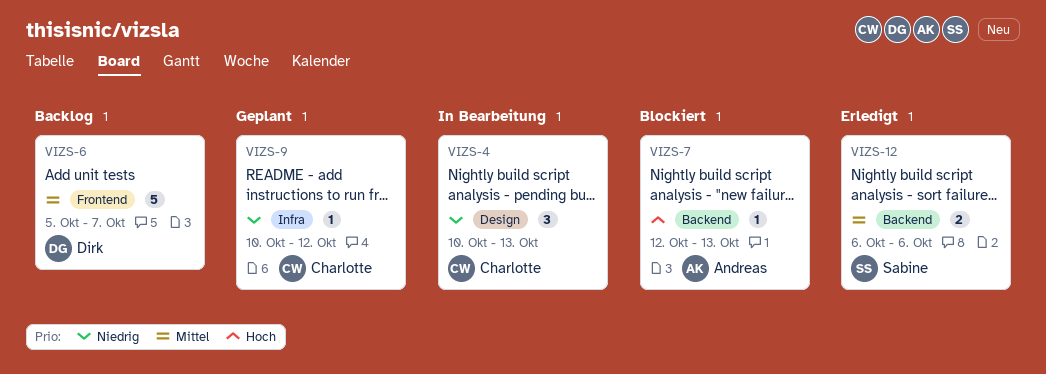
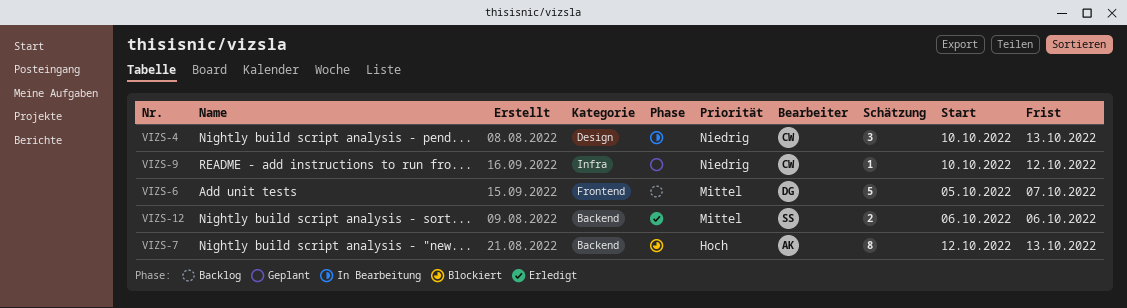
VIZS-7, estimate: 1 -> 8

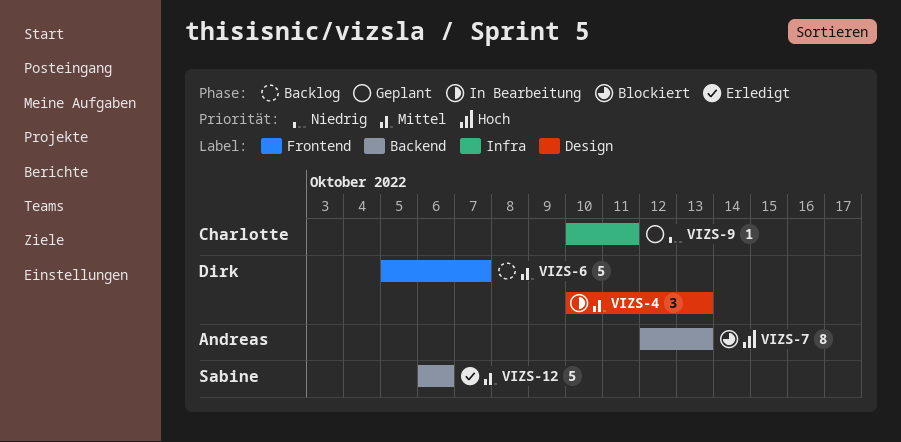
VIZS-4, owner: Charlotte -> Dirk
VIZS-4, priority: Niedrig -> Mittel
VIZS-9, due: Oct 12 -> Oct 11
VIZS-12, estimate: 2 -> 5

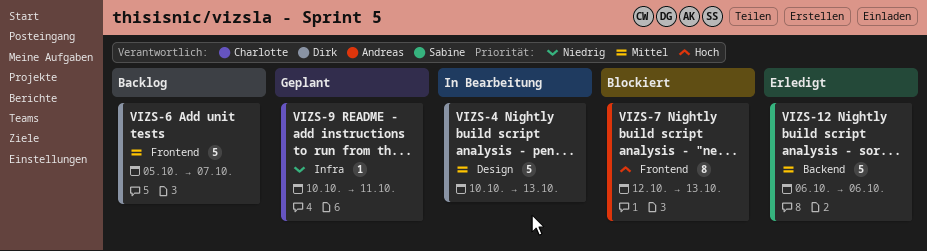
VIZS-4, estimate: 3 -> 5
VIZS-7, label: Backend -> Frontend

